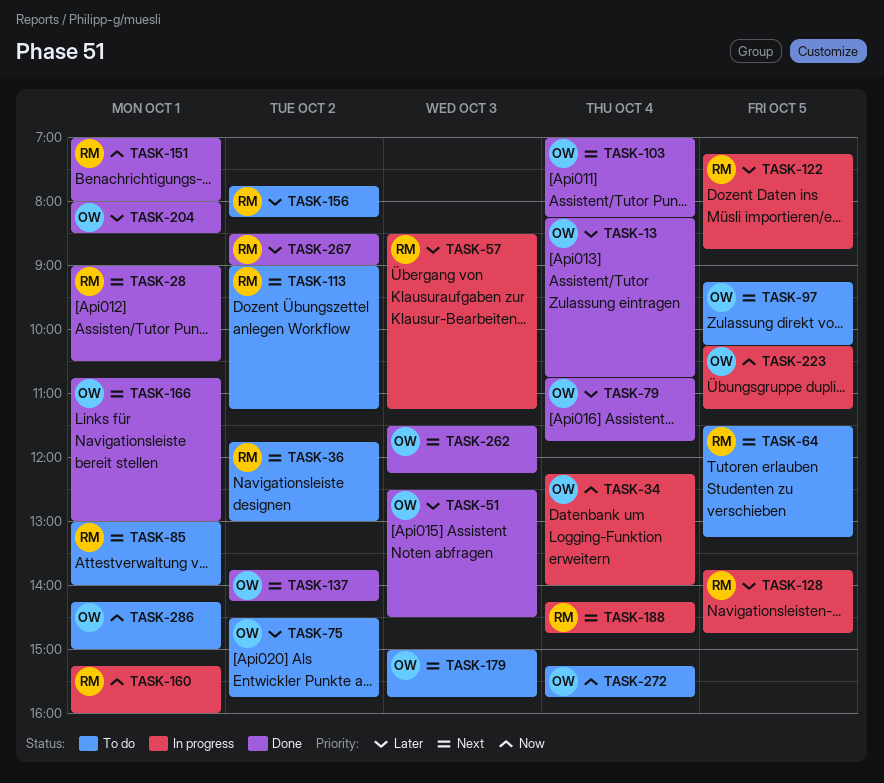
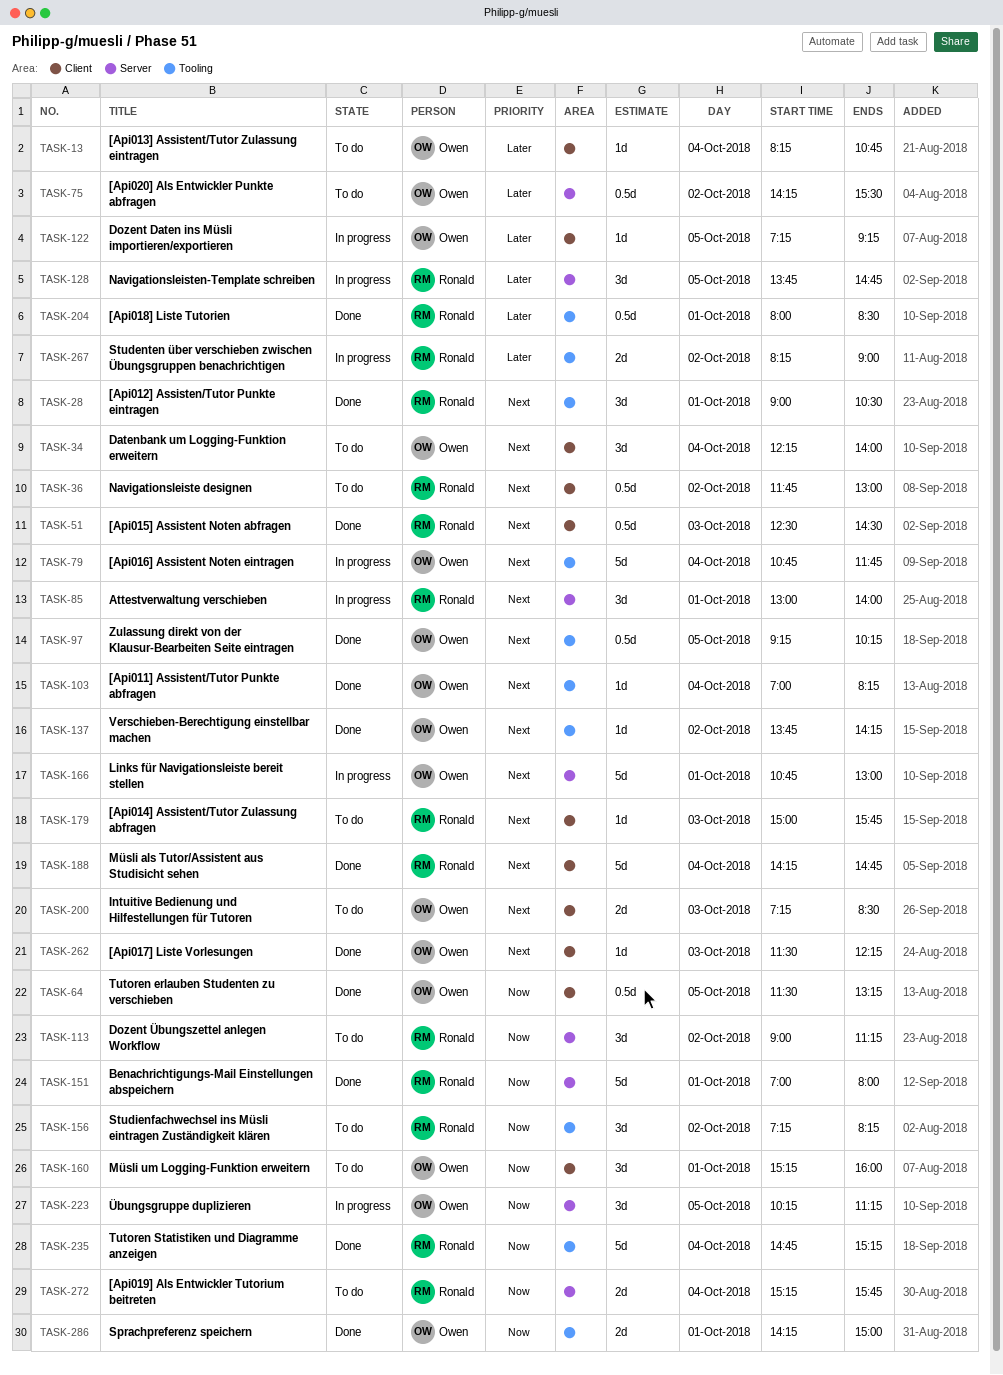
TASK-13, status: Done -> To do
TASK-34, status: In progress -> To do
TASK-34, priority: Now -> Next
TASK-51, owner: Owen -> Ronald
TASK-51, priority: Later -> Next
TASK-57: present -> none
TASK-64, status: To do -> Done
TASK-64, owner: Ronald -> Owen
TASK-64, priority: Next -> Now
TASK-75, begins: 14:30 -> 14:15
TASK-75, ends: 15:45 -> 15:30
TASK-79, status: Done -> In progress
TASK-79, priority: Later -> Next
TASK-85, status: To do -> In progress
TASK-97, status: To do -> Done
TASK-113, priority: Next -> Now
TASK-122, owner: Ronald -> Owen
TASK-122, ends: 08:45 -> 09:15
TASK-156, priority: Later -> Now
TASK-156, begins: 07:45 -> 07:15
TASK-160, status: In progress -> To do
TASK-160, owner: Ronald -> Owen
TASK-166, status: Done -> In progress
TASK-179, owner: Owen -> Ronald
TASK-188, status: In progress -> Done
TASK-200: none -> present
TASK-204, owner: Owen -> Ronald
TASK-235: none -> present
TASK-267, status: Done -> In progress
TASK-267, begins: 08:30 -> 08:15
TASK-272, owner: Owen -> Ronald
TASK-286, status: To do -> Done

